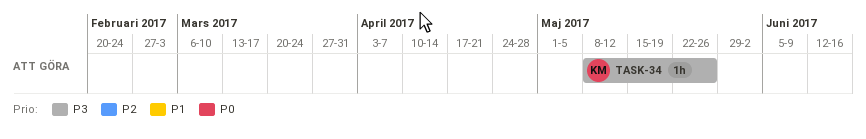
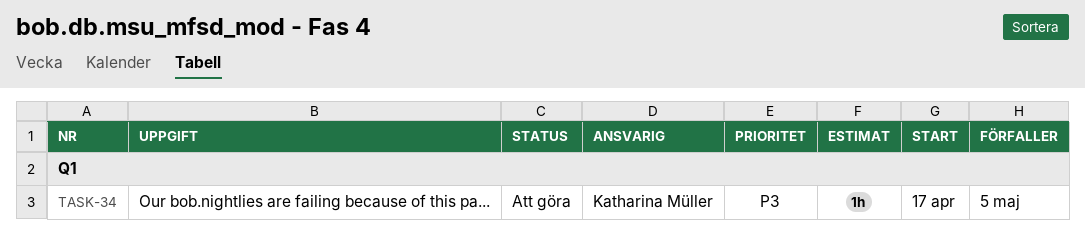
TASK-34, start: May 8 -> Apr 17
TASK-34, due: May 26 -> May 5

